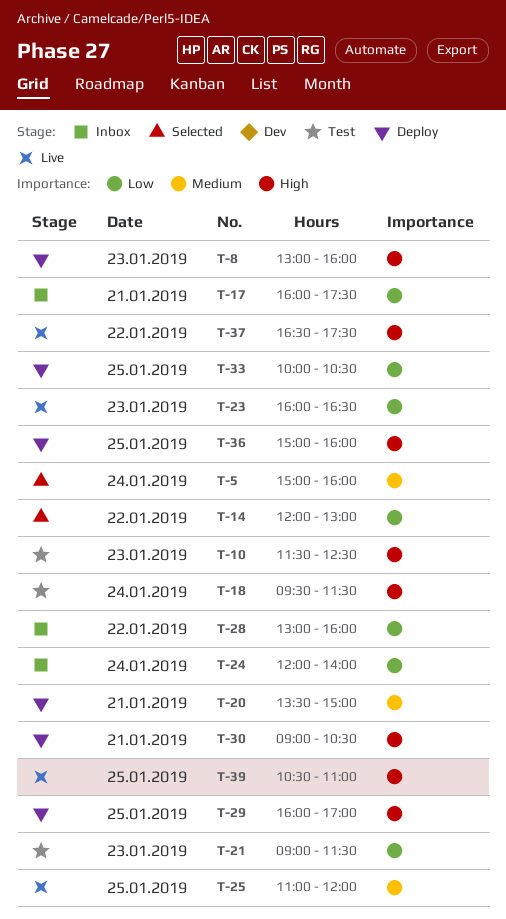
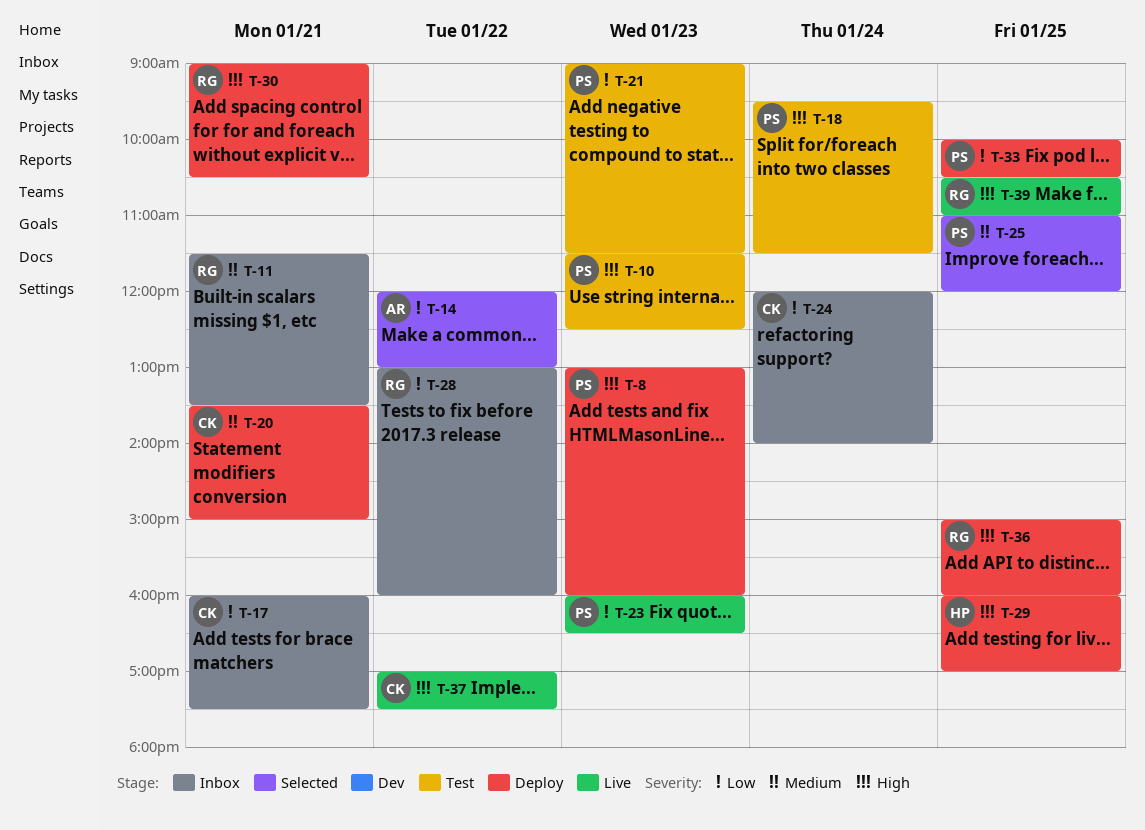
T-5: present -> none
T-11: none -> present
T-25, status: Live -> Selected
T-37, begins: 16:30 -> 17:00

